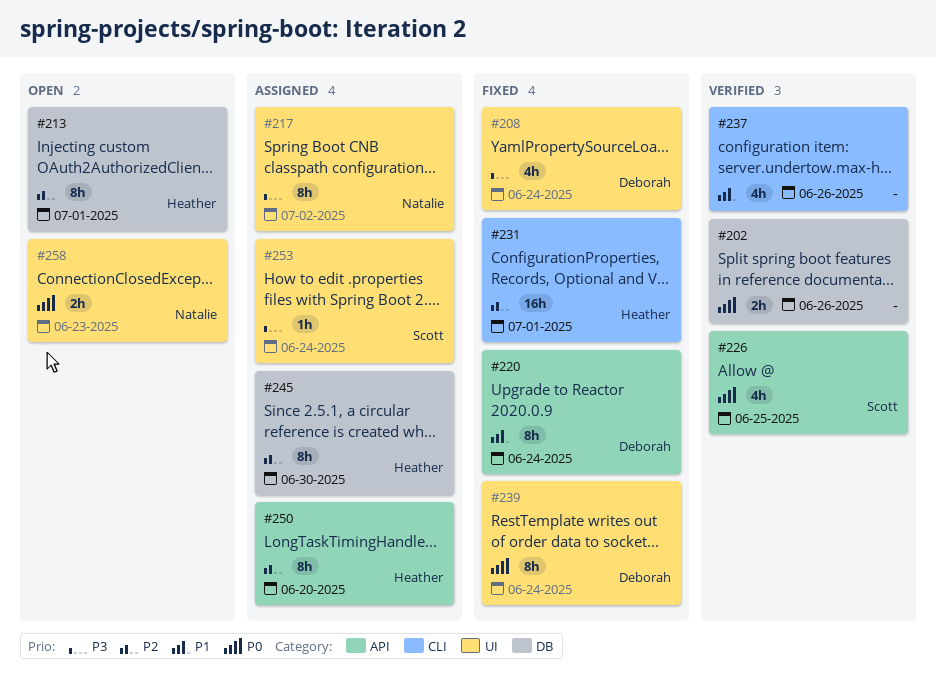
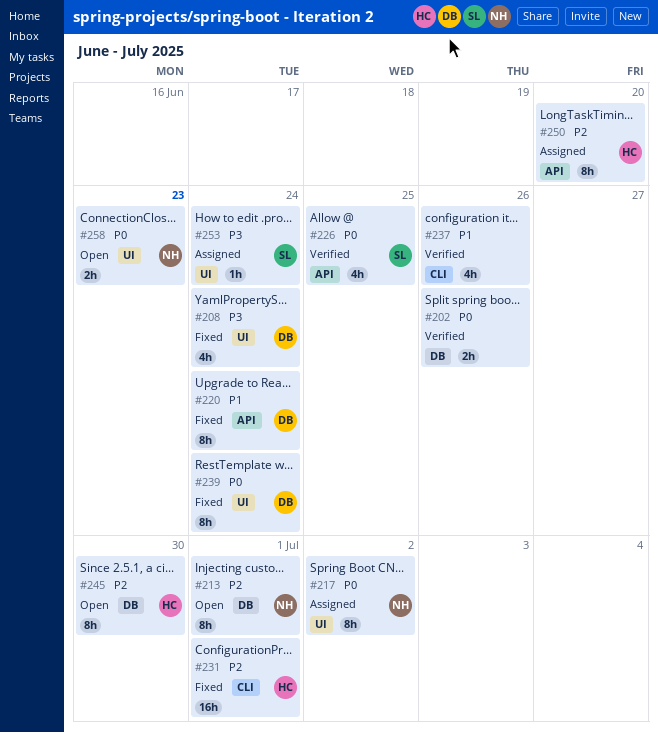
#213, owner: Heather -> Natalie
#217, priority: P3 -> P0
#245, status: Assigned -> Open

